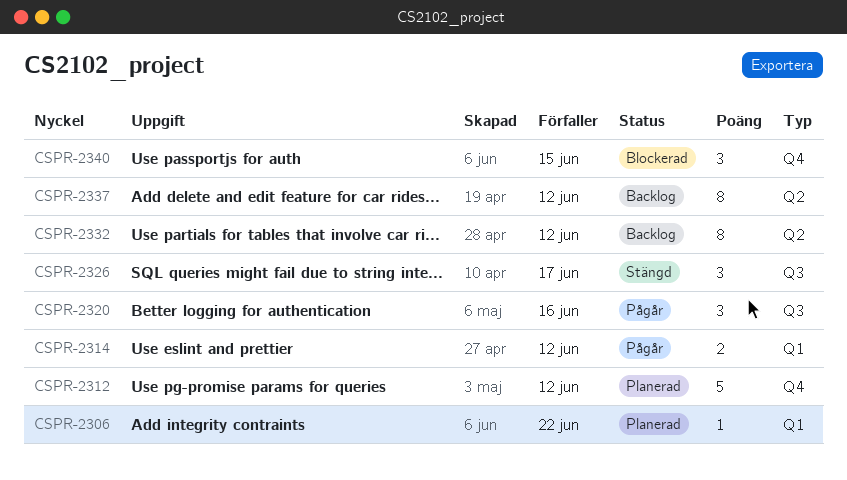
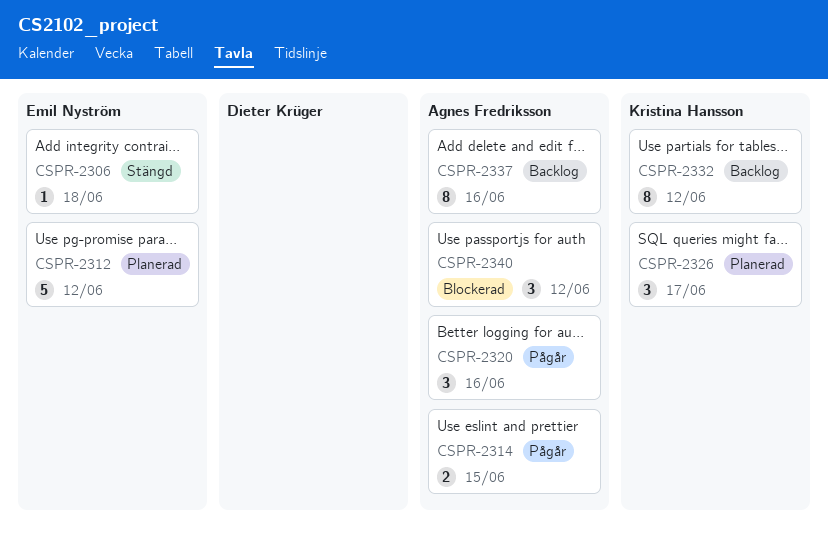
CSPR-2306, status: Planerad -> Stängd
CSPR-2306, due: Jun 22 -> Jun 18
CSPR-2314, due: Jun 12 -> Jun 15
CSPR-2326, status: Stängd -> Planerad
CSPR-2337, due: Jun 12 -> Jun 16
CSPR-2340, due: Jun 15 -> Jun 12

